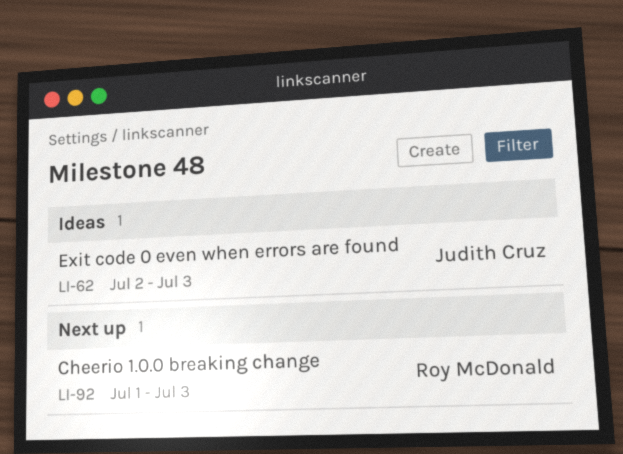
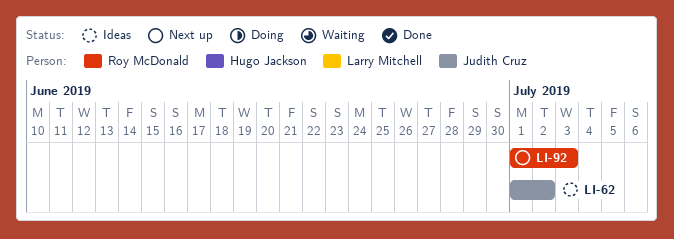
LI-62, start: Jul 2 -> Jul 1
LI-62, due: Jul 3 -> Jul 2

